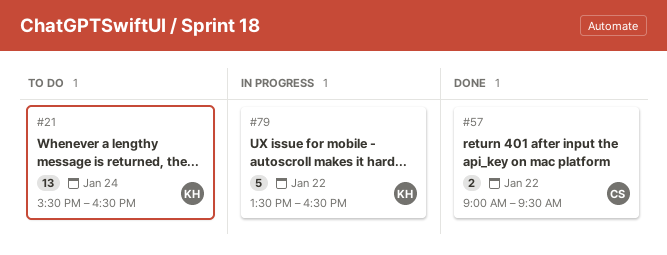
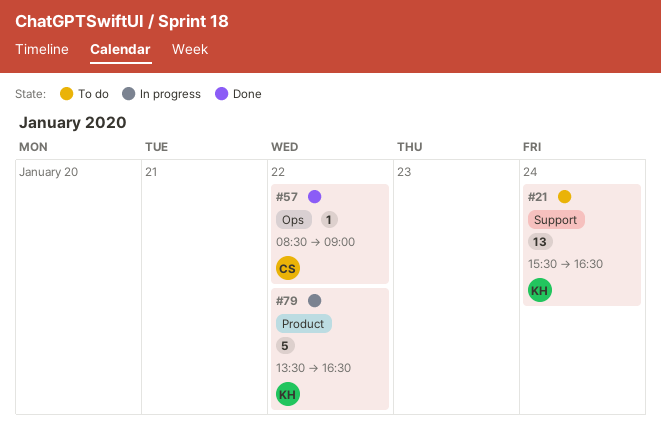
#57, estimate: 2 -> 1
#57, begins: 09:00 -> 08:30
#57, ends: 09:30 -> 09:00

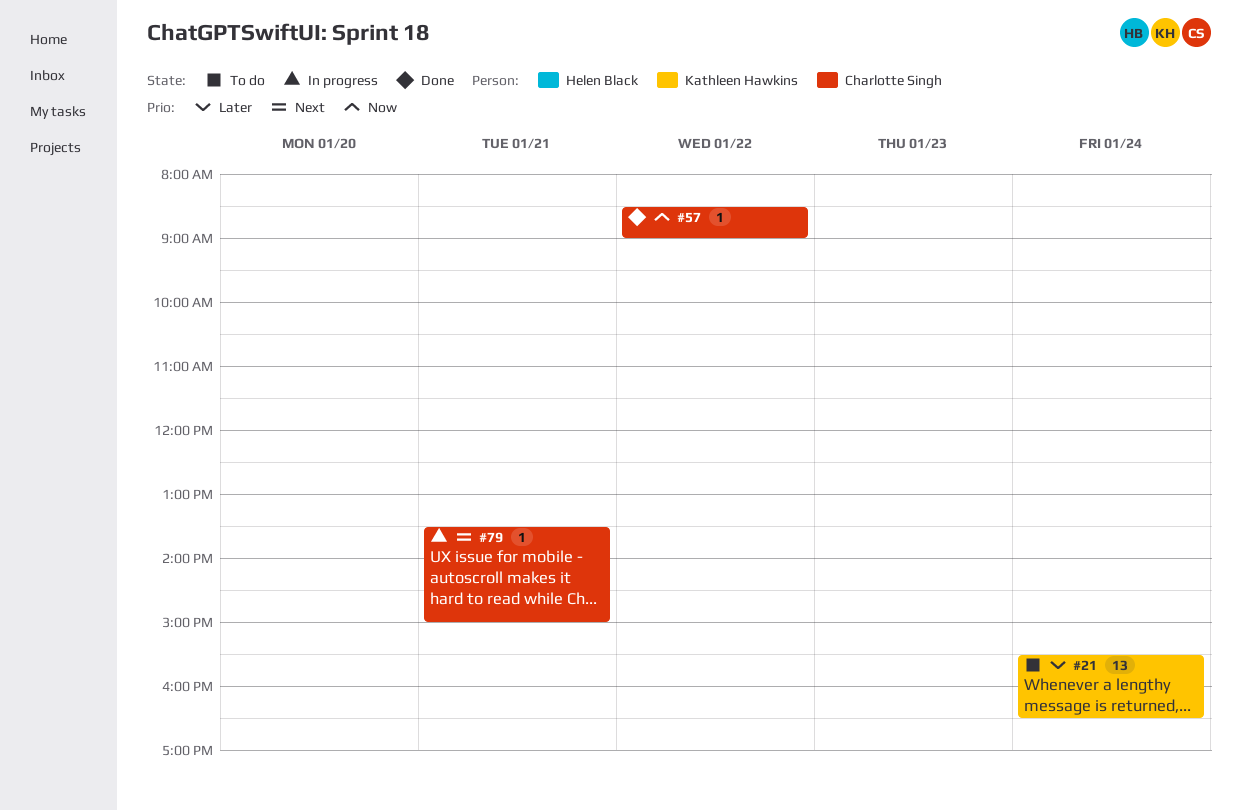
#79, owner: Kathleen Hawkins -> Charlotte Singh
#79, estimate: 5 -> 1
#79, day: Jan 22 -> Jan 21
#79, ends: 16:30 -> 15:00

